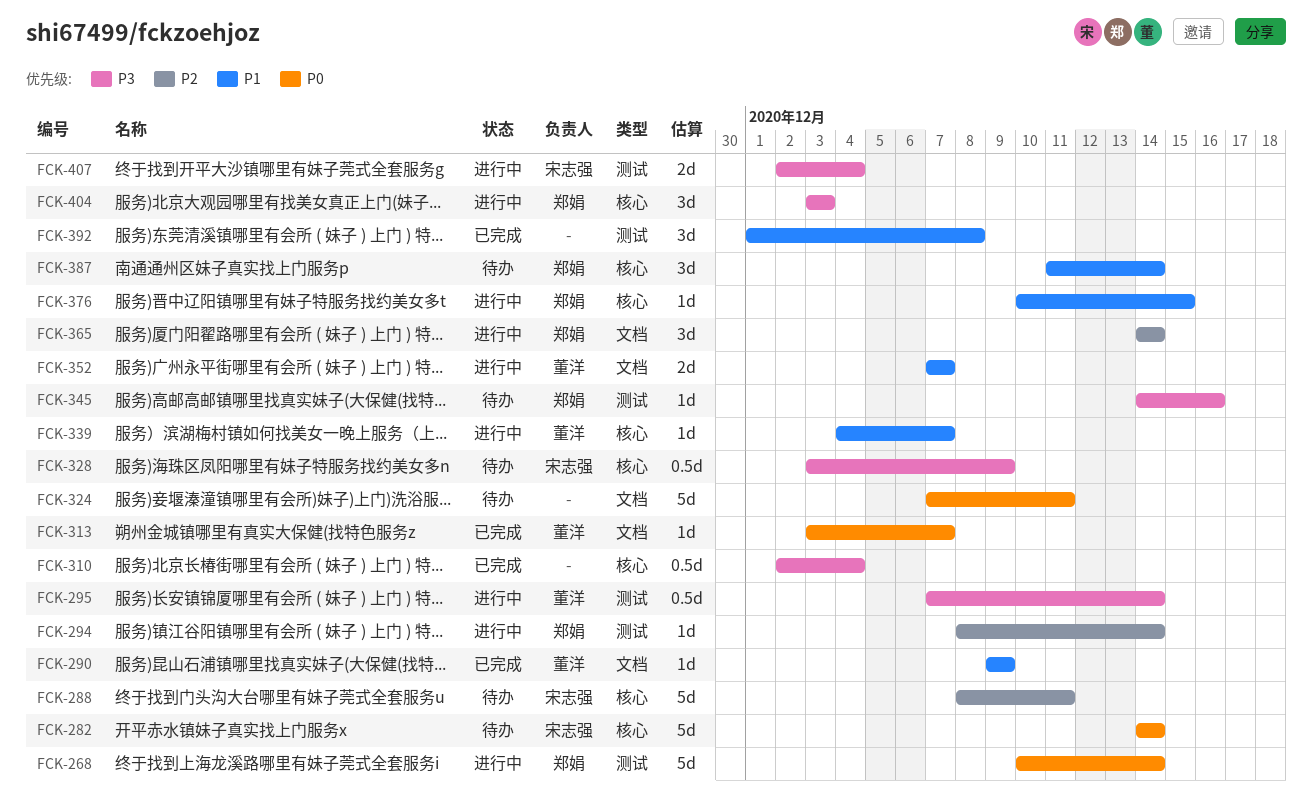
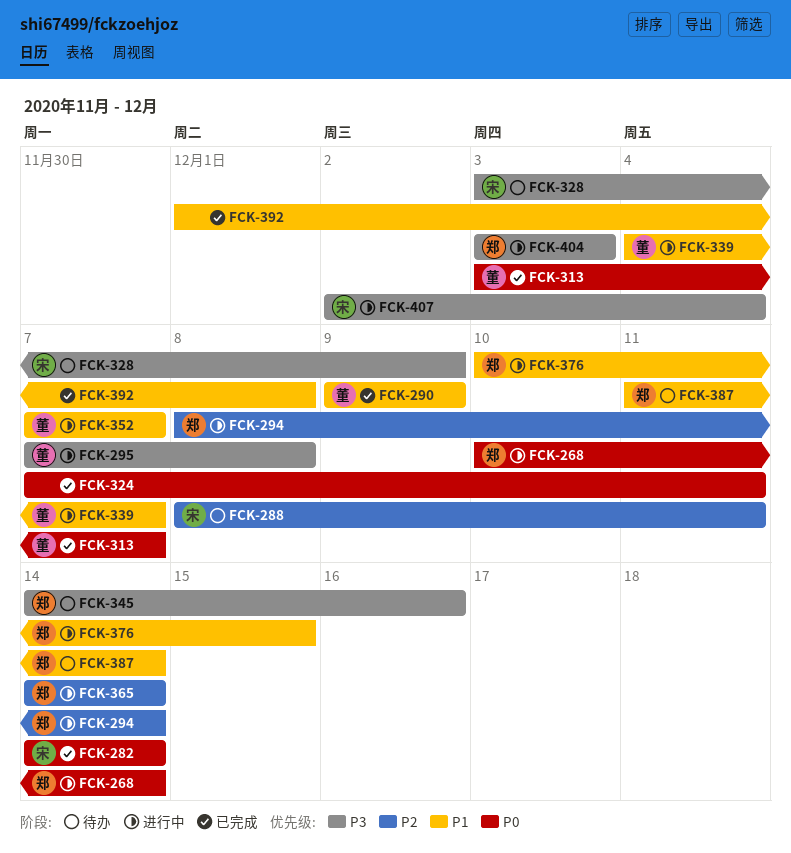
FCK-282, status: 待办 -> 已完成
FCK-295, due: Dec 14 -> Dec 8
FCK-310: present -> none
FCK-324, status: 待办 -> 已完成

